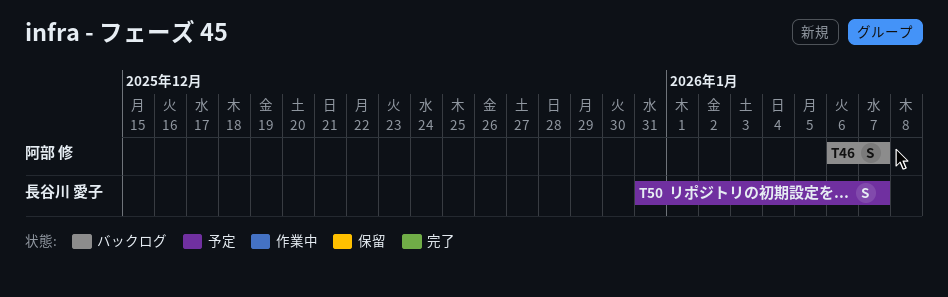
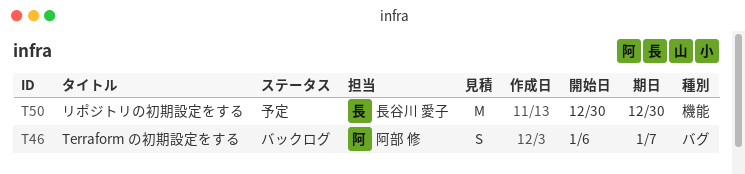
T50, estimate: S -> M
T50, start: Dec 31 -> Dec 30
T50, due: Jan 7 -> Dec 30

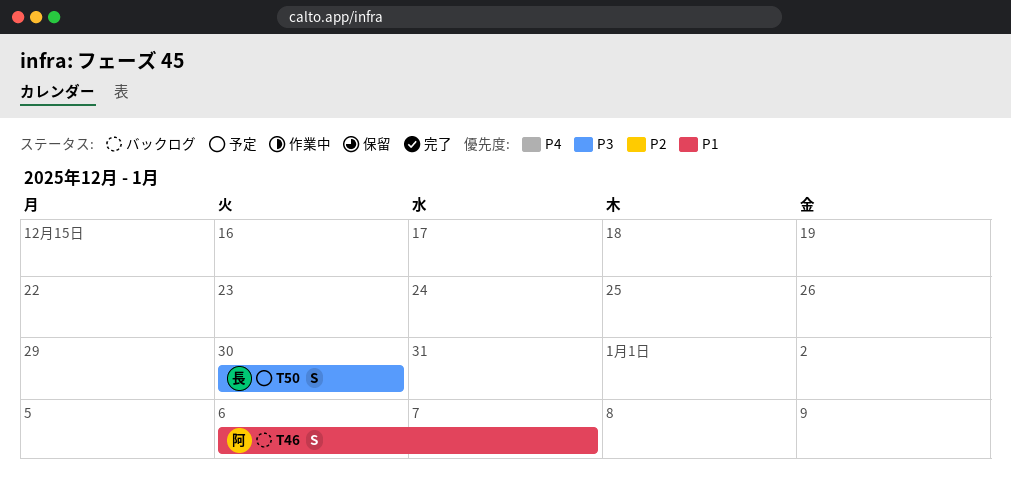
T50, estimate: M -> S

